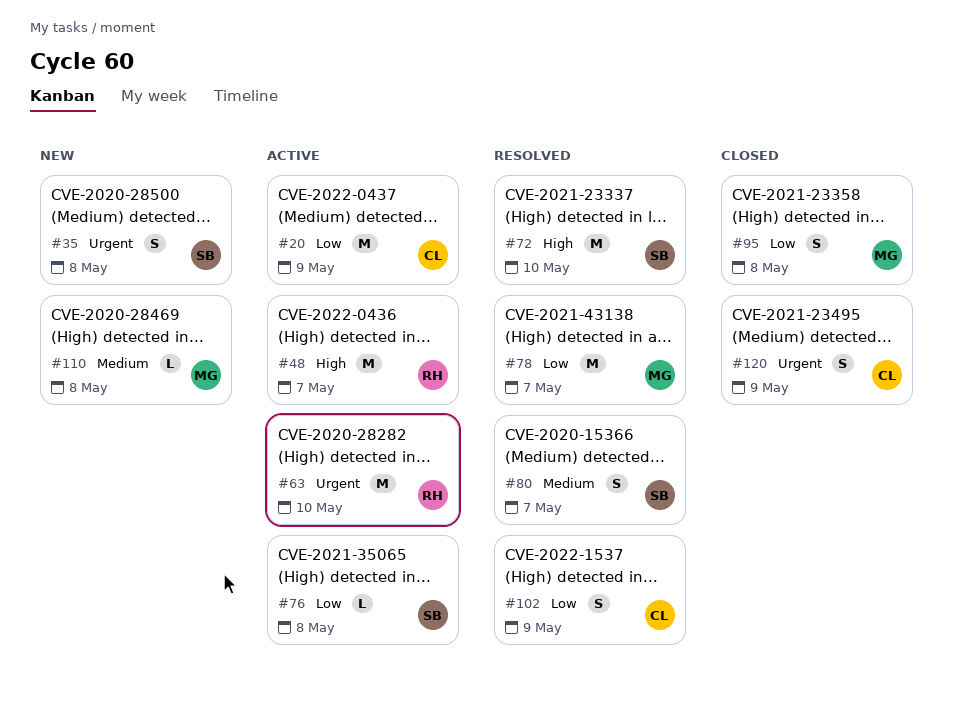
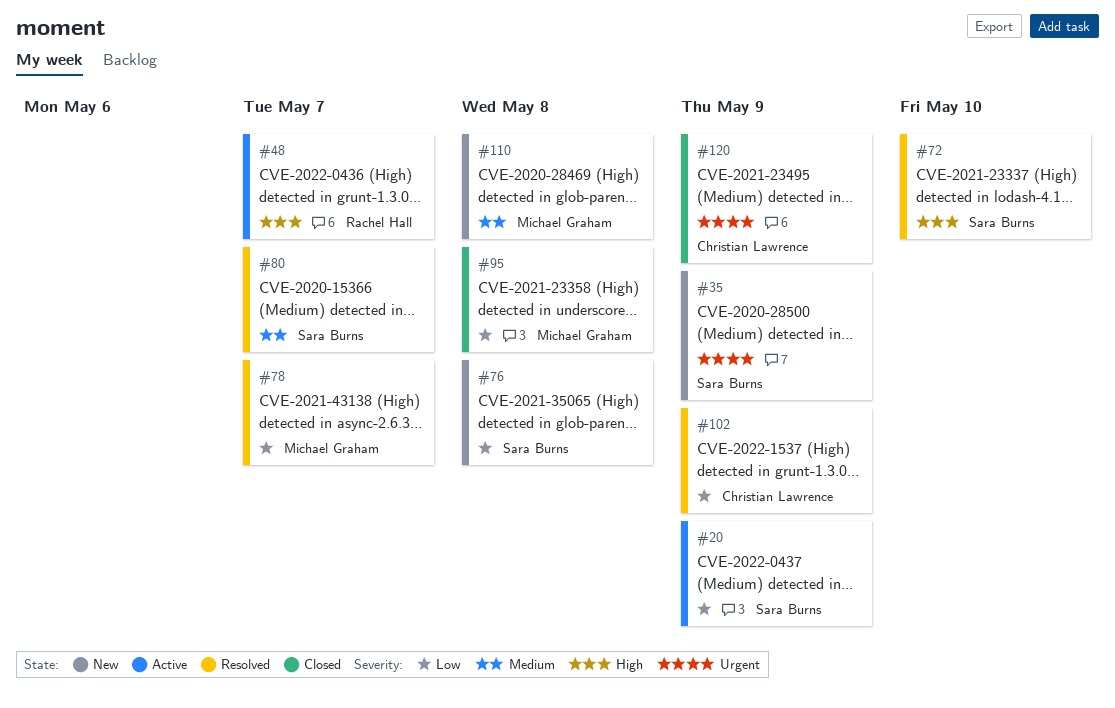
#20, owner: Christian Lawrence -> Sara Burns
#35, due: May 8 -> May 9
#63: present -> none
#76, status: Active -> New

